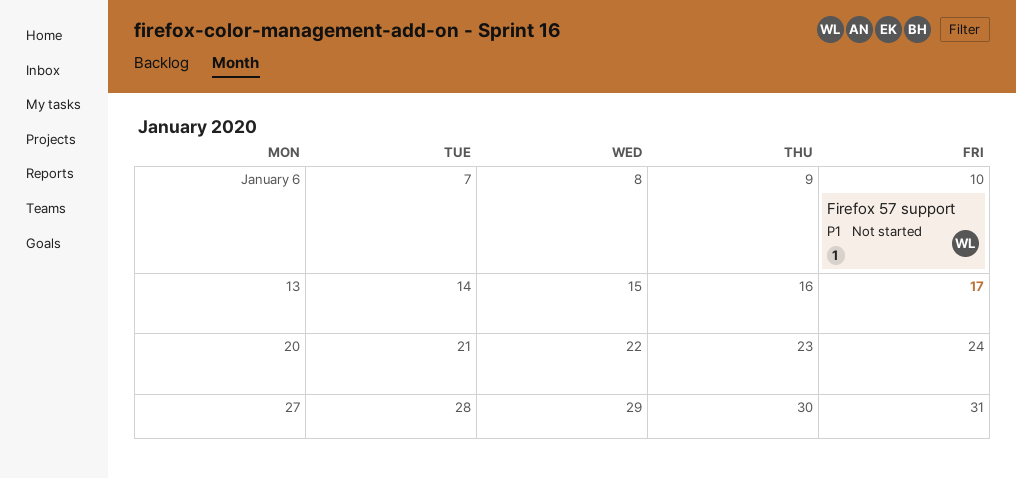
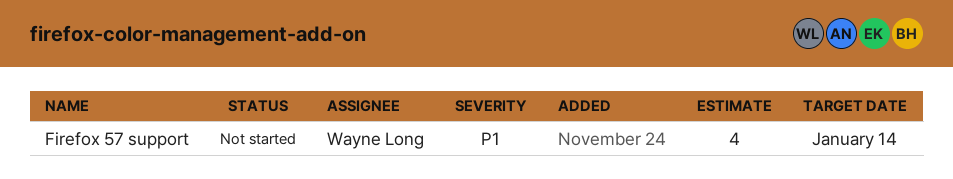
Firefox 57 support, estimate: 1 -> 4
Firefox 57 support, due: Jan 10 -> Jan 14

